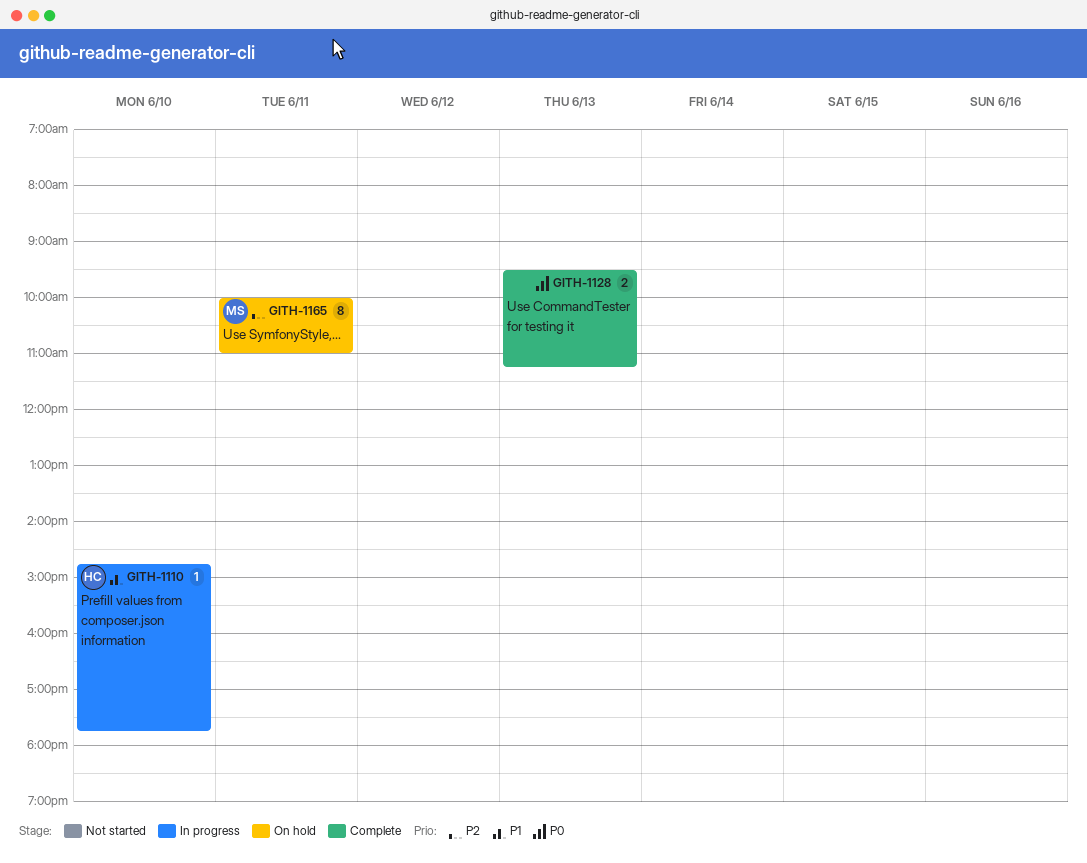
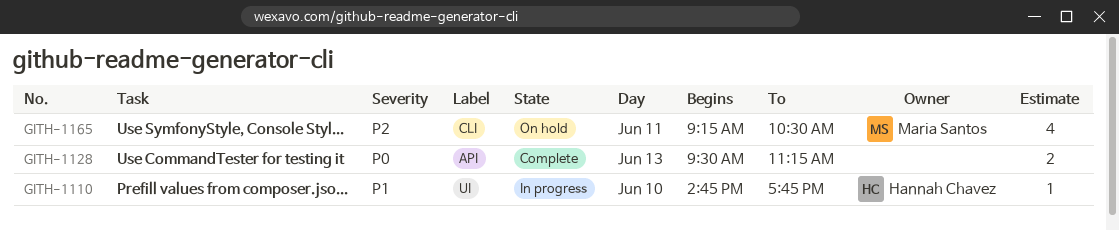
GITH-1165, estimate: 8 -> 4
GITH-1165, begins: 10:00 -> 09:15
GITH-1165, ends: 11:00 -> 10:30

